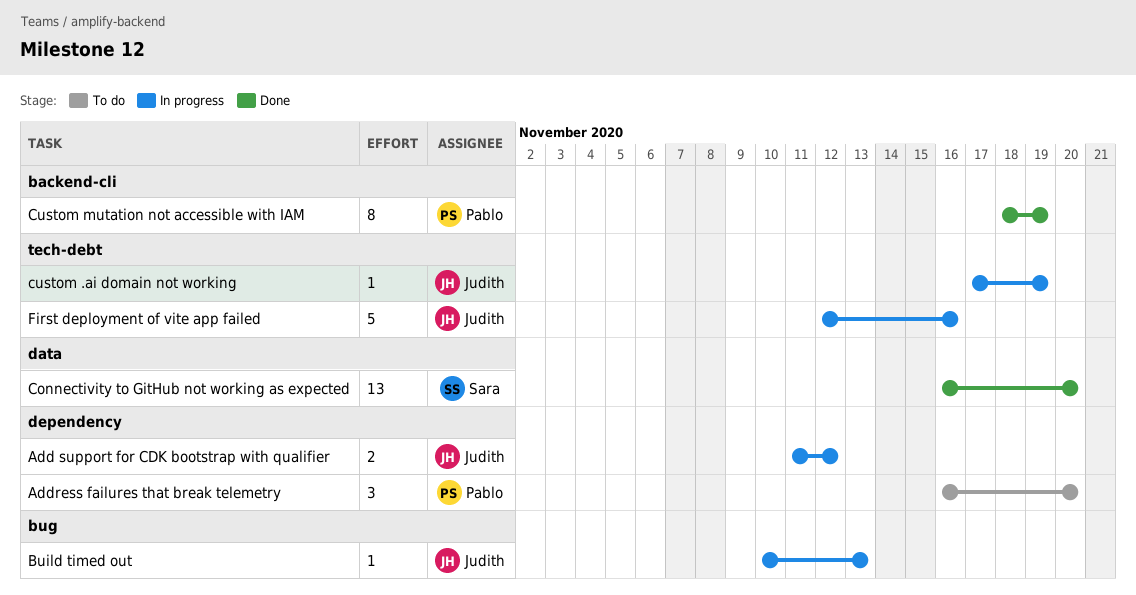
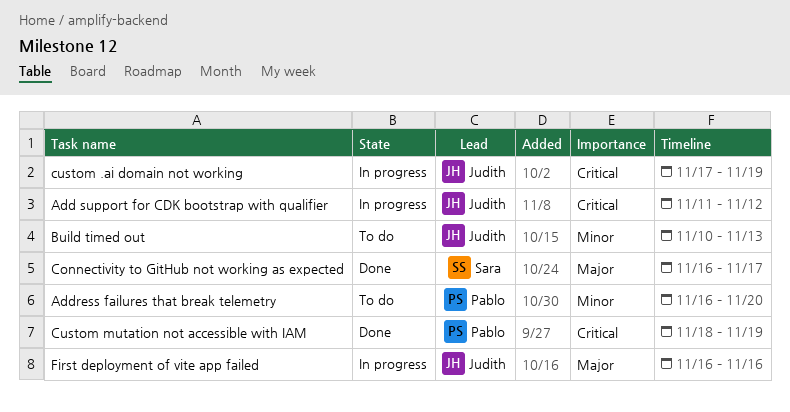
Build timed out, status: In progress -> To do
Connectivity to GitHub not working as expected, due: Nov 20 -> Nov 17
First deployment of vite app failed, start: Nov 12 -> Nov 16

